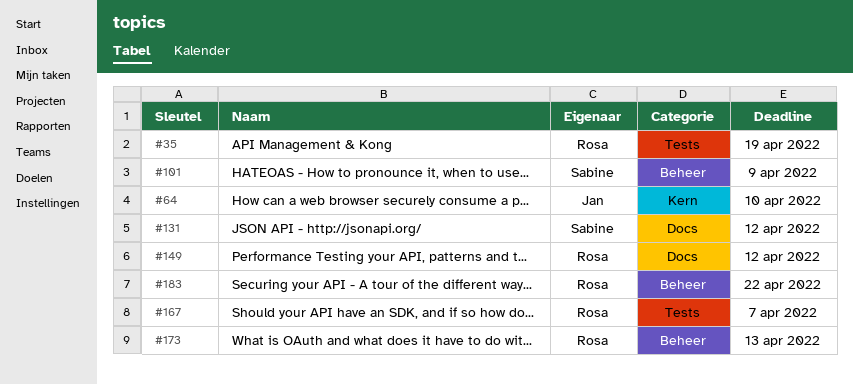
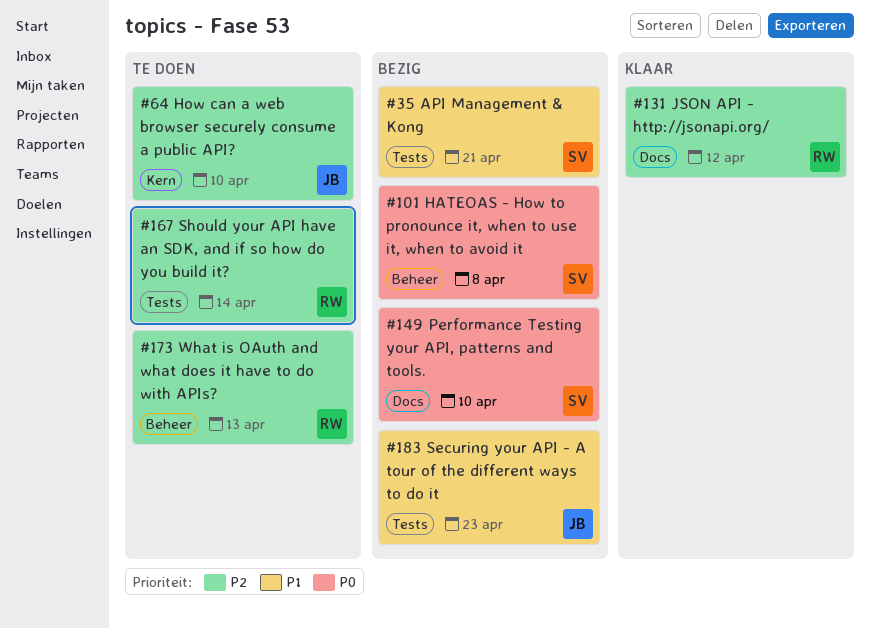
#35, owner: Rosa -> Sabine
#35, due: Apr 19 -> Apr 21
#101, due: Apr 9 -> Apr 8
#131, owner: Sabine -> Rosa
#149, owner: Rosa -> Sabine
#149, due: Apr 12 -> Apr 10
#167, due: Apr 7 -> Apr 14
#183, owner: Rosa -> Jan
#183, label: Beheer -> Tests
#183, due: Apr 22 -> Apr 23

